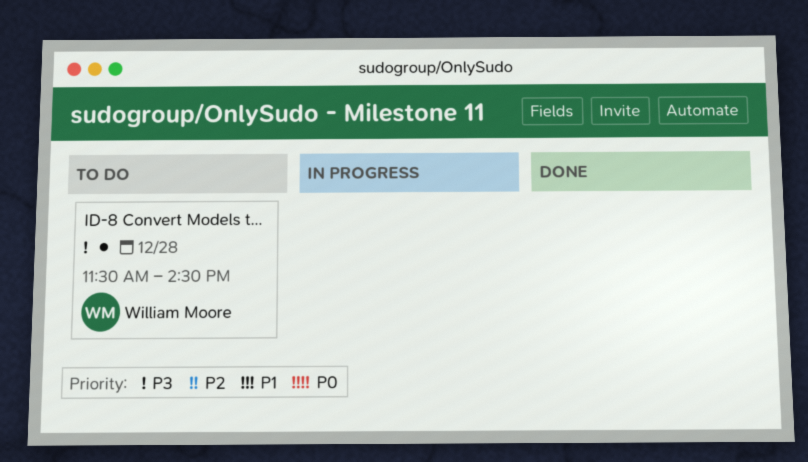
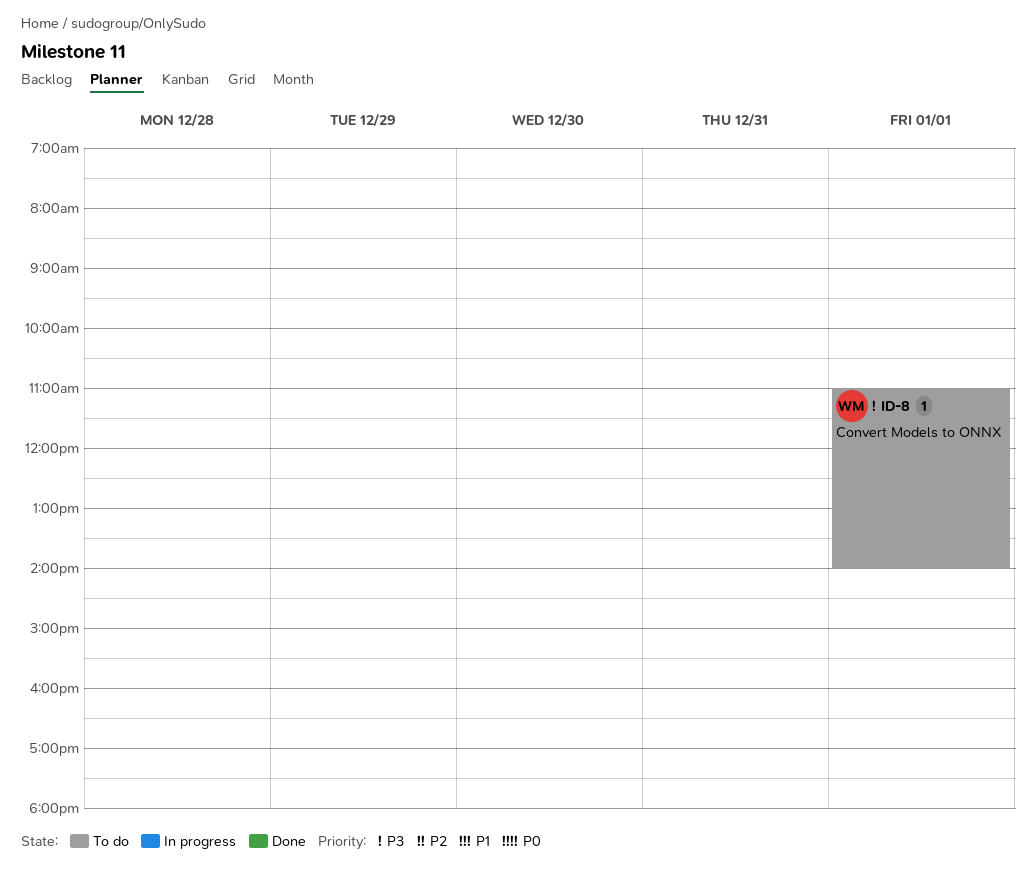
ID-8, day: Dec 28 -> Jan 1
ID-8, begins: 11:30 -> 11:00
ID-8, ends: 14:30 -> 14:00

